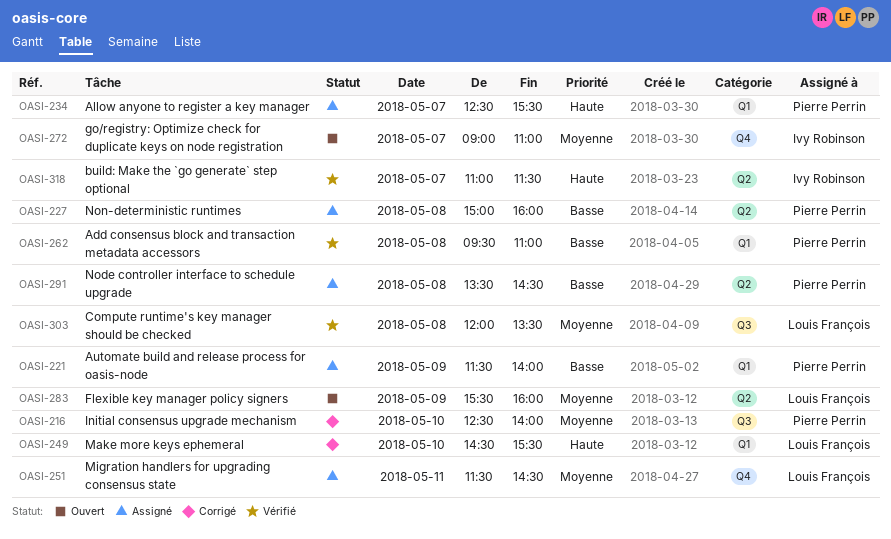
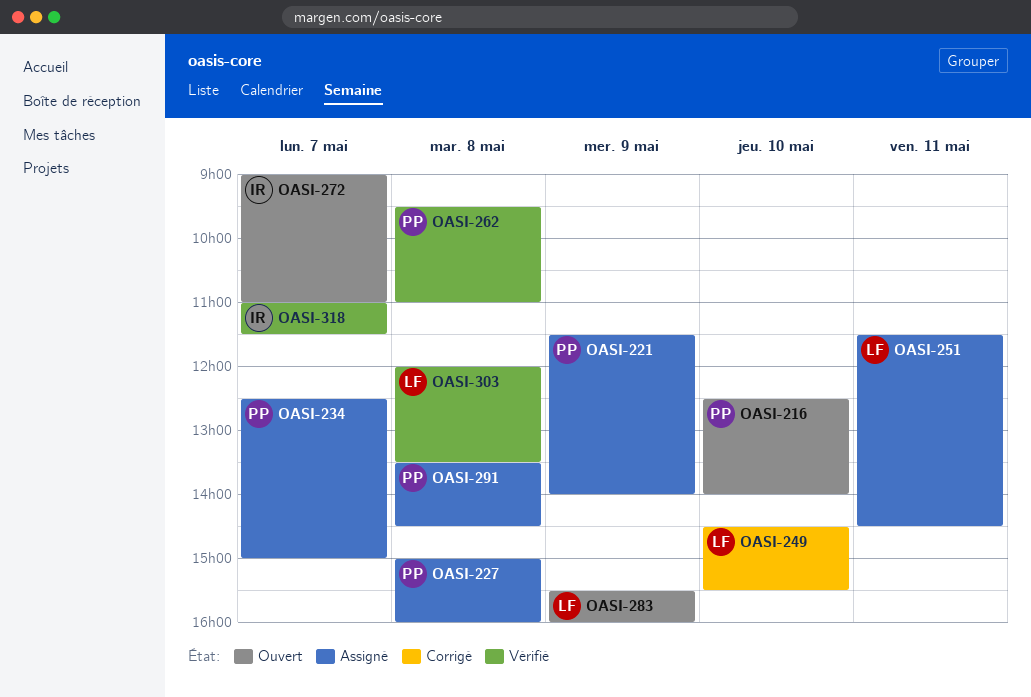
OASI-216, status: Corrigé -> Ouvert
OASI-234, ends: 15:30 -> 15:00

